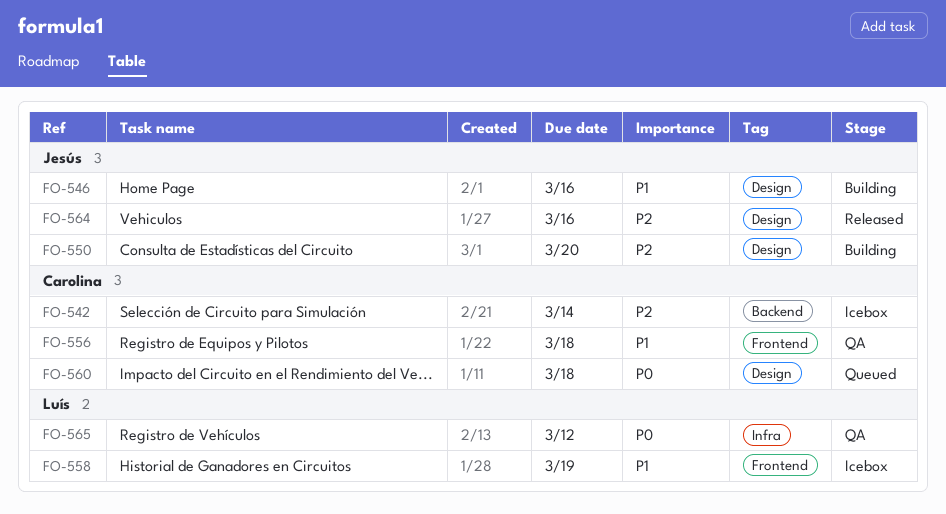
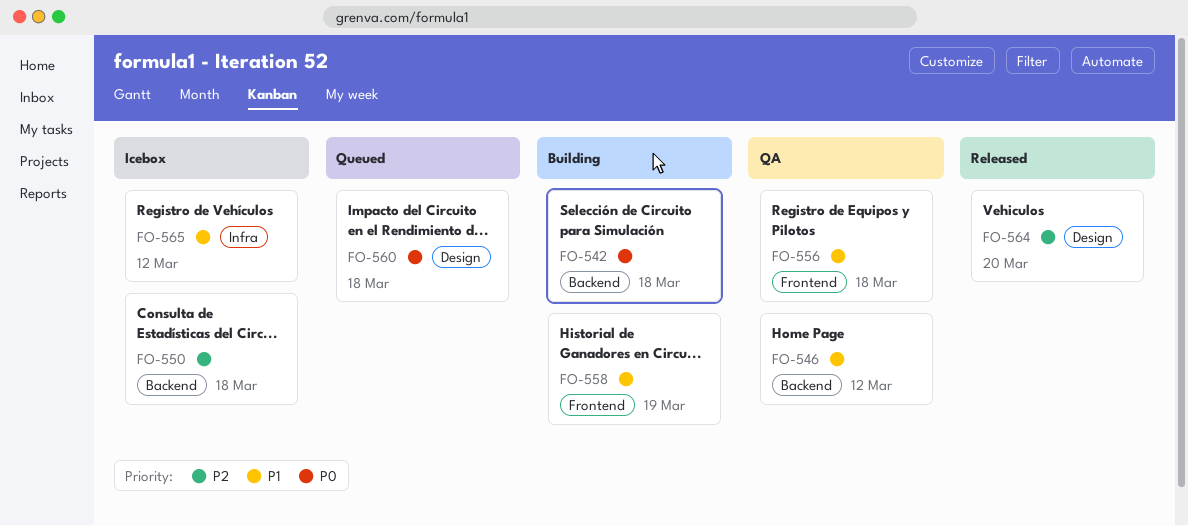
FO-542, status: Icebox -> Building
FO-542, priority: P2 -> P0
FO-542, due: Mar 14 -> Mar 18
FO-546, status: Building -> QA
FO-546, label: Design -> Backend
FO-546, due: Mar 16 -> Mar 12
FO-550, status: Building -> Icebox
FO-550, label: Design -> Backend
FO-550, due: Mar 20 -> Mar 18
FO-558, status: Icebox -> Building
FO-564, due: Mar 16 -> Mar 20
FO-565, status: QA -> Icebox
FO-565, priority: P0 -> P1

